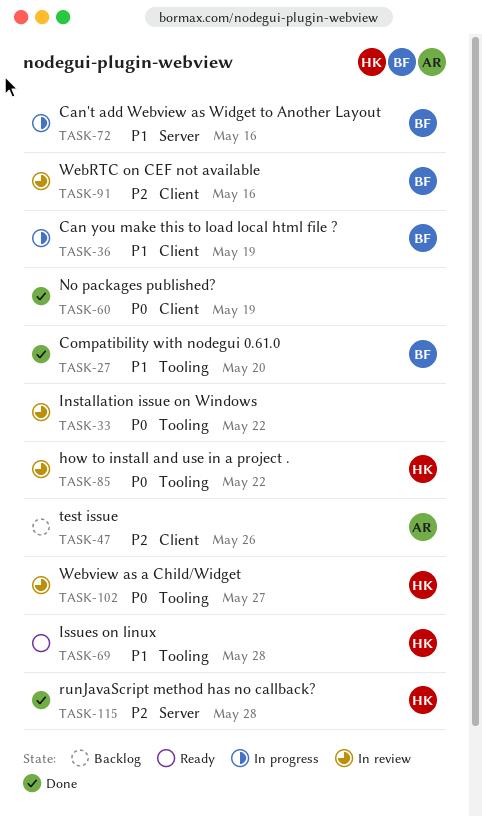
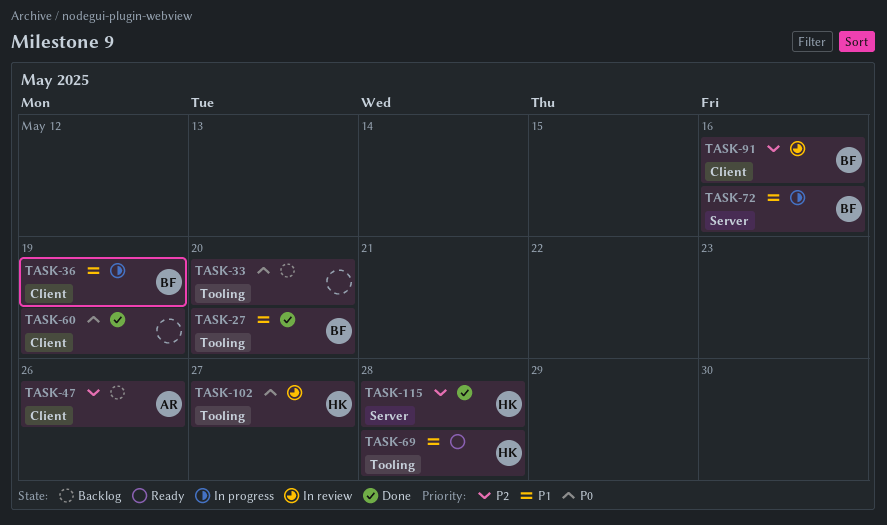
TASK-33, status: In review -> Backlog
TASK-33, due: May 22 -> May 20
TASK-85: present -> none

